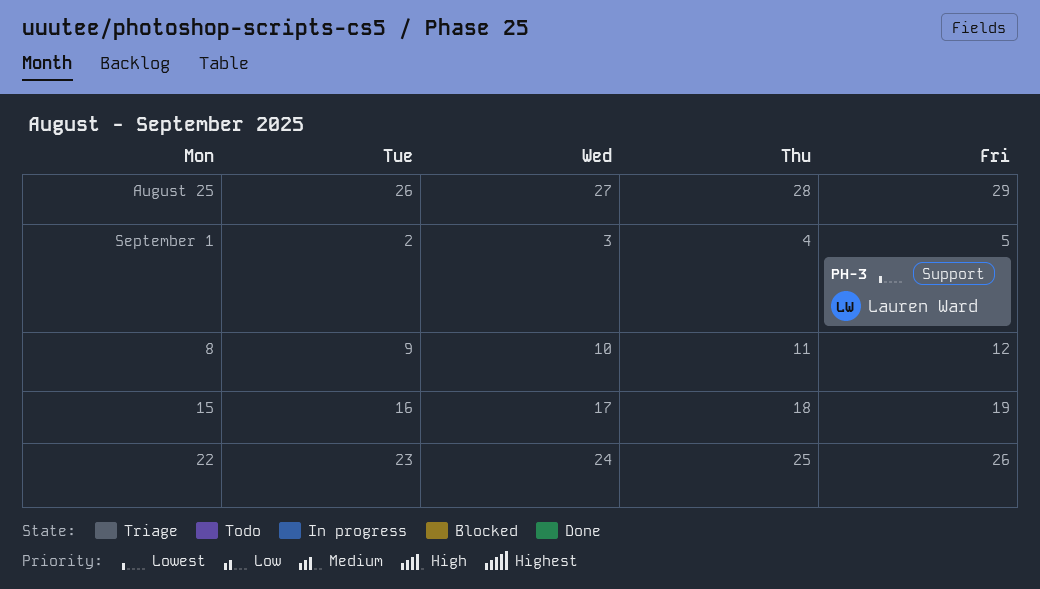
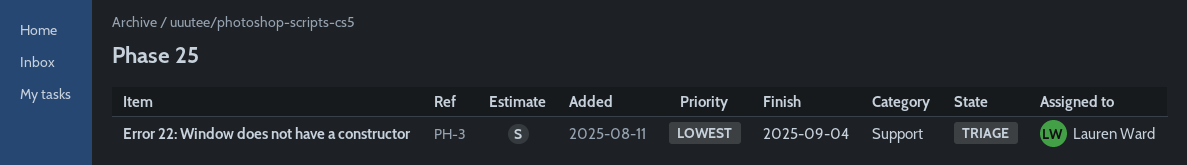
PH-3, due: Sep 5 -> Sep 4

